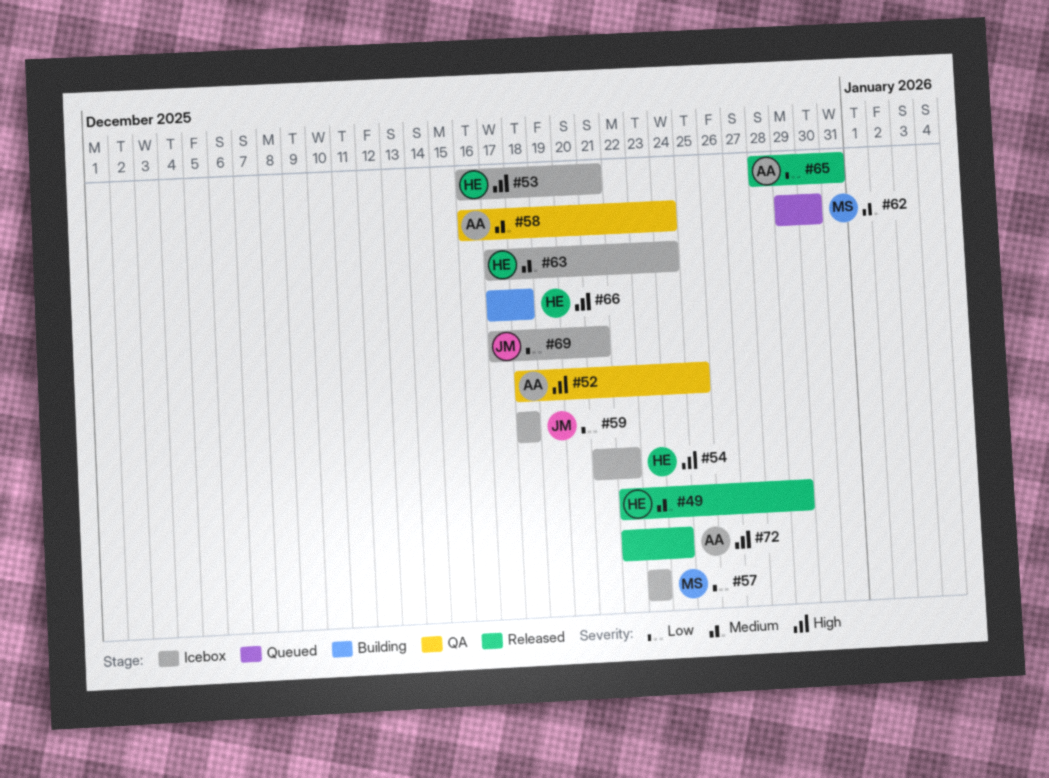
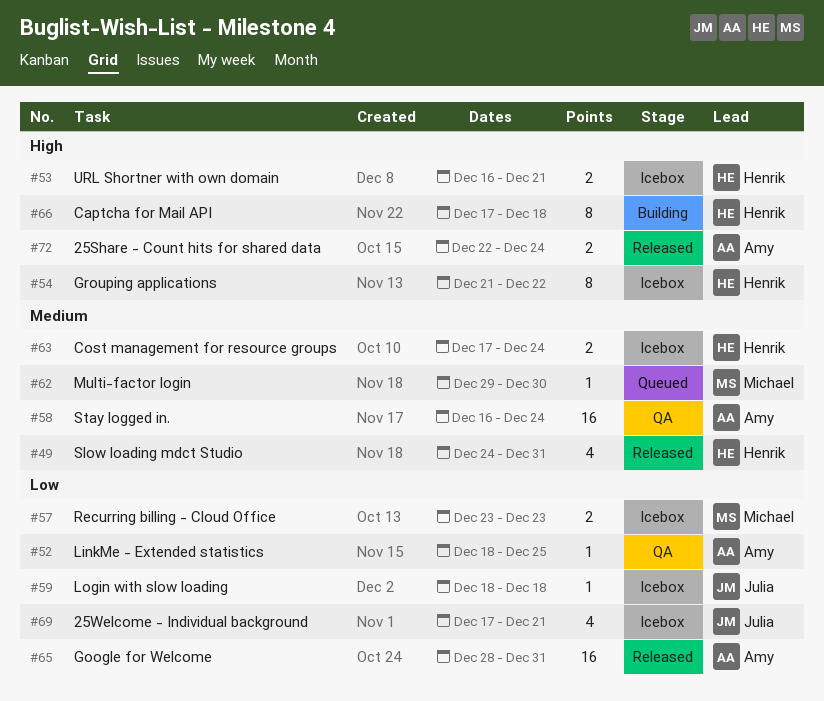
#49, start: Dec 22 -> Dec 24
#49, due: Dec 29 -> Dec 31
#52, priority: High -> Low

